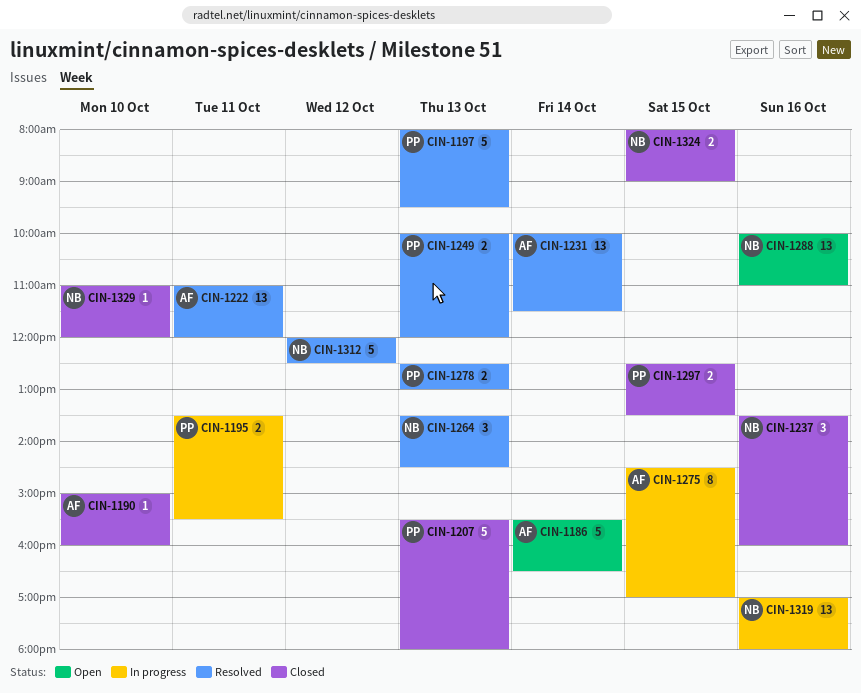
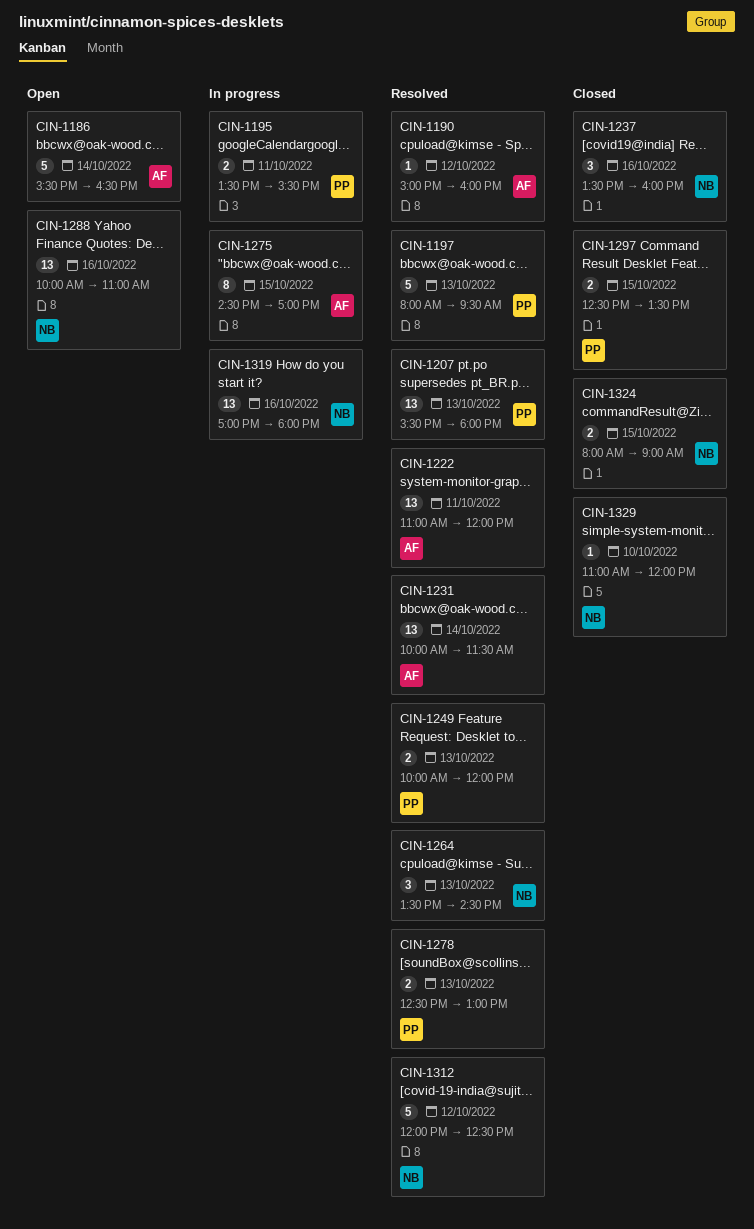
CIN-1190, status: Closed -> Resolved
CIN-1190, day: Oct 10 -> Oct 12
CIN-1207, status: Closed -> Resolved
CIN-1207, estimate: 5 -> 13

